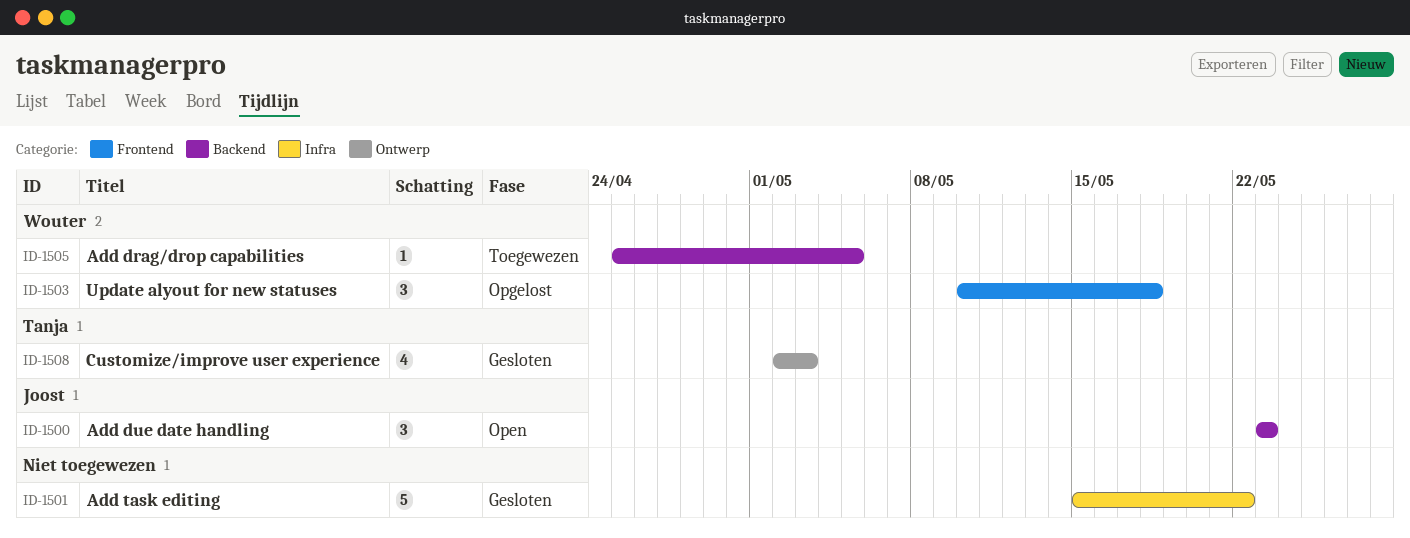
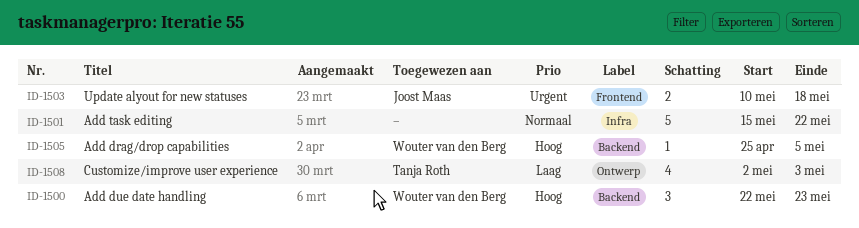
ID-1500, owner: Joost Maas -> Wouter van den Berg
ID-1500, start: May 23 -> May 22
ID-1503, owner: Wouter van den Berg -> Joost Maas
ID-1503, estimate: 3 -> 2

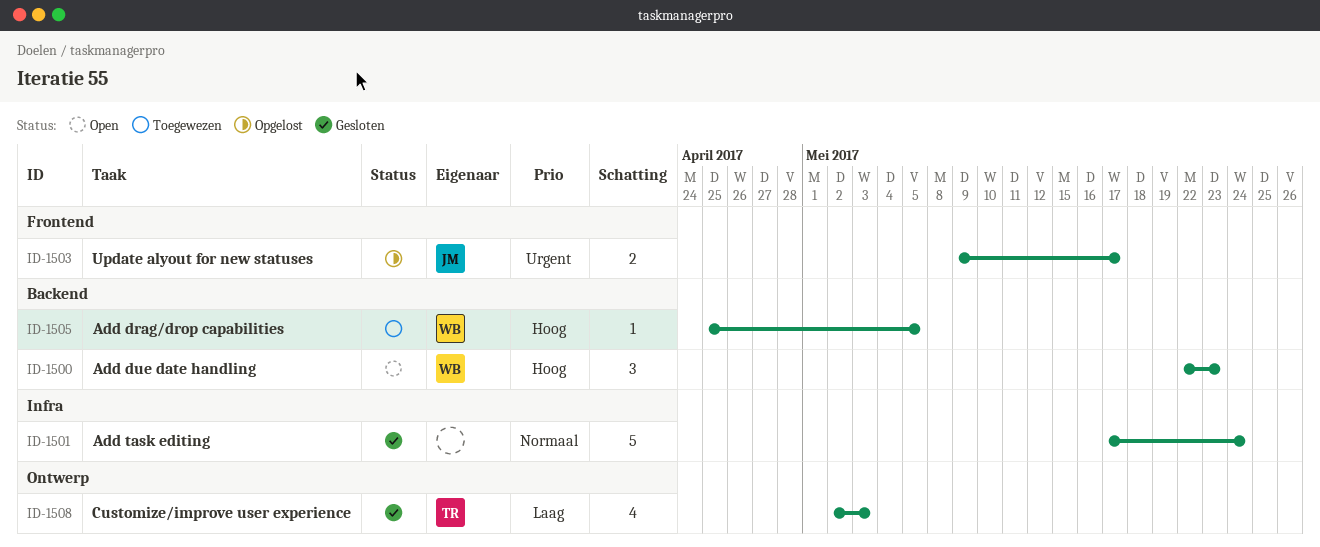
ID-1501, start: May 15 -> May 17
ID-1501, due: May 22 -> May 24
ID-1503, start: May 10 -> May 9
ID-1503, due: May 18 -> May 17

